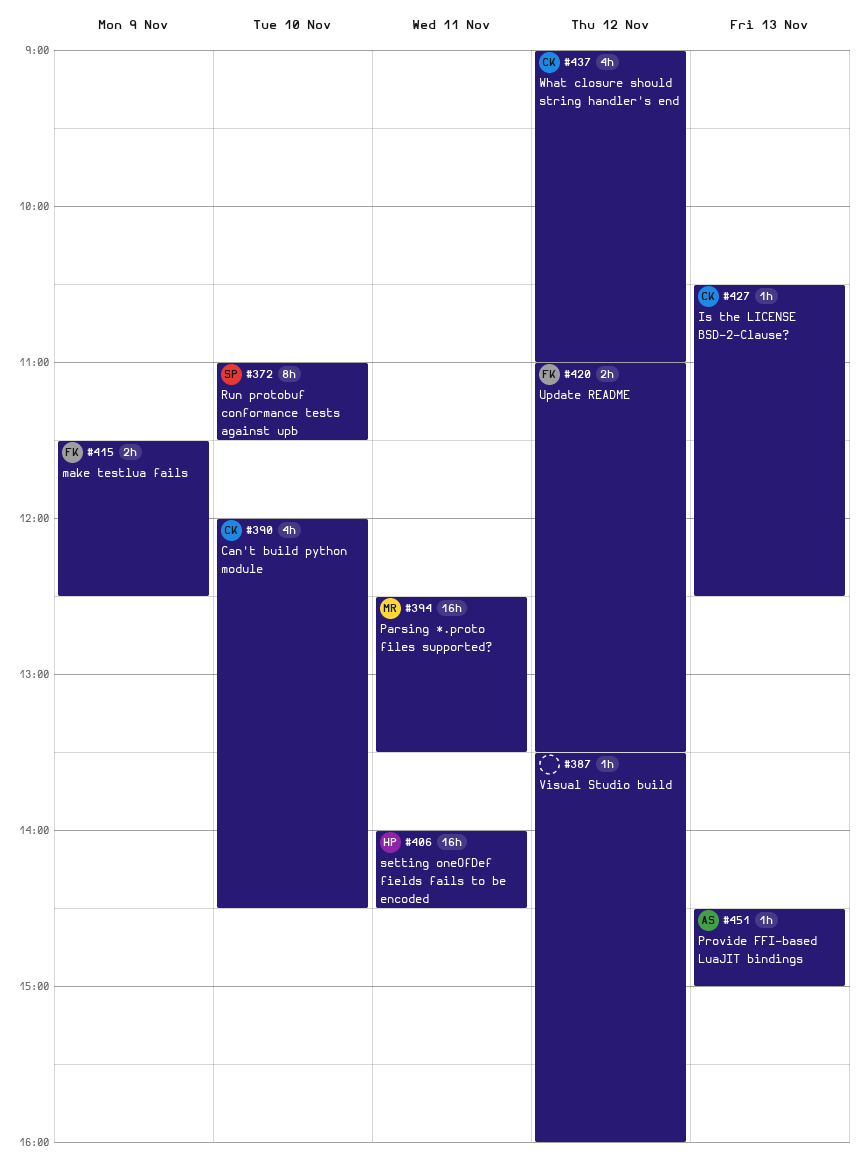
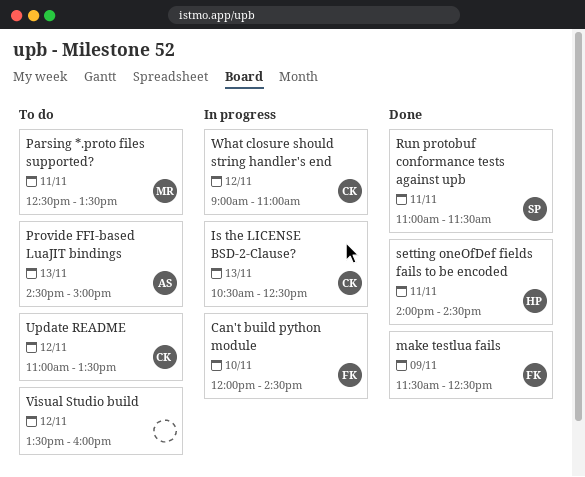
Can't build python module, owner: CK -> FK
Run protobuf conformance tests against upb, day: Nov 10 -> Nov 11
Update README, owner: FK -> CK

